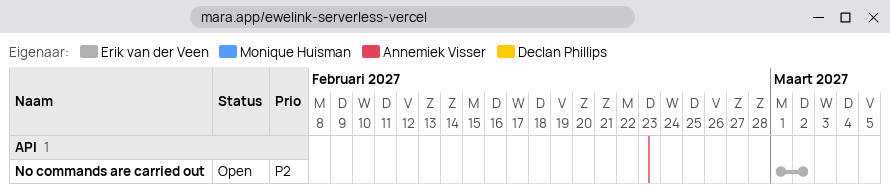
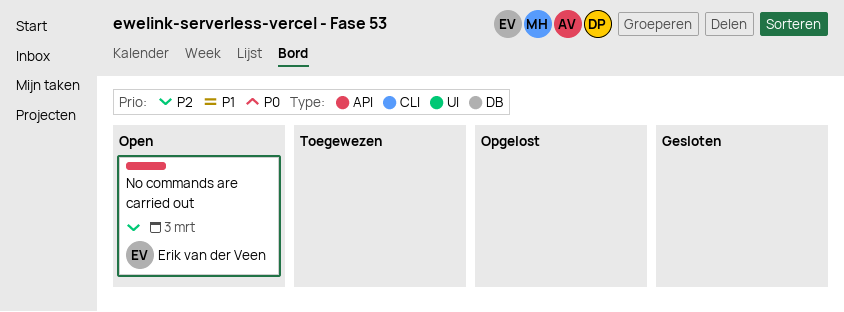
No commands are carried out, due: Mar 2 -> Mar 3

